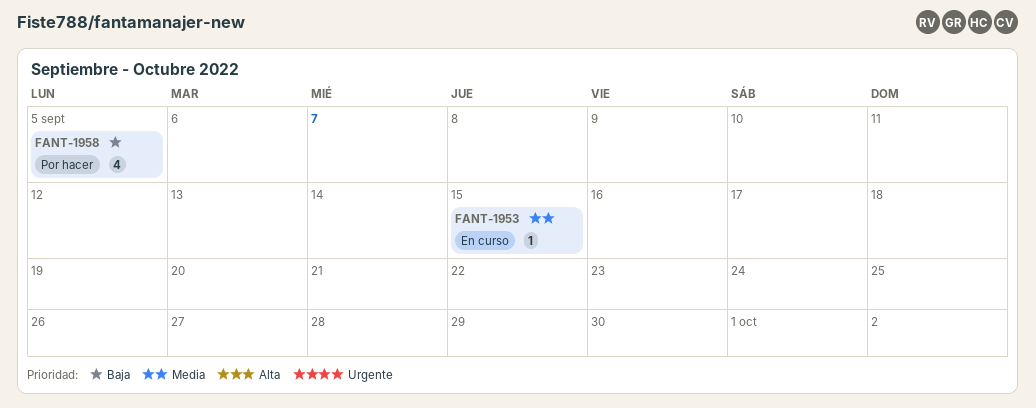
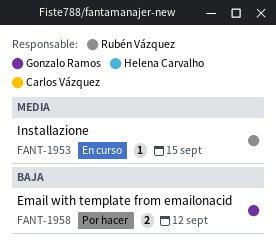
FANT-1958, estimate: 4 -> 2
FANT-1958, due: Sep 5 -> Sep 12

